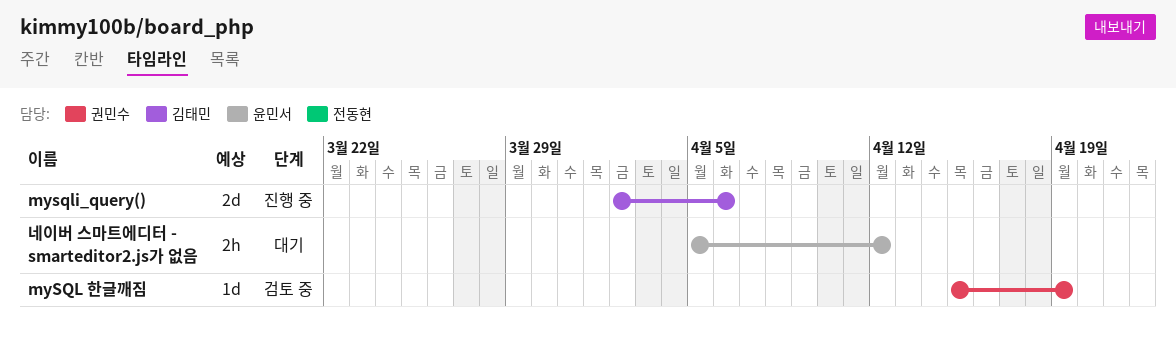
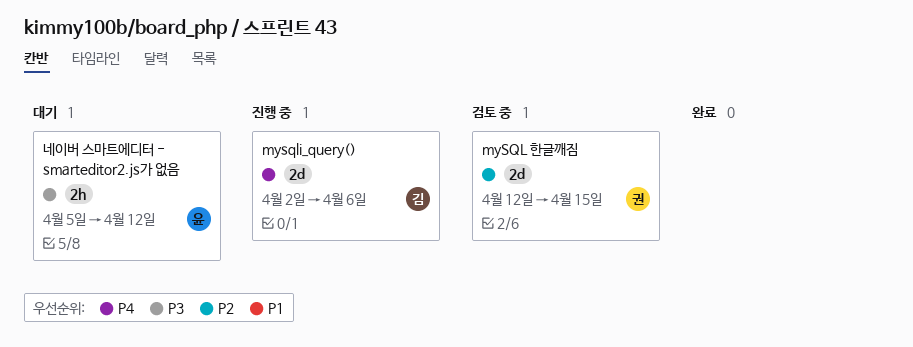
mySQL 한글깨짐, estimate: 1d -> 2d
mySQL 한글깨짐, start: Apr 15 -> Apr 12
mySQL 한글깨짐, due: Apr 19 -> Apr 15

